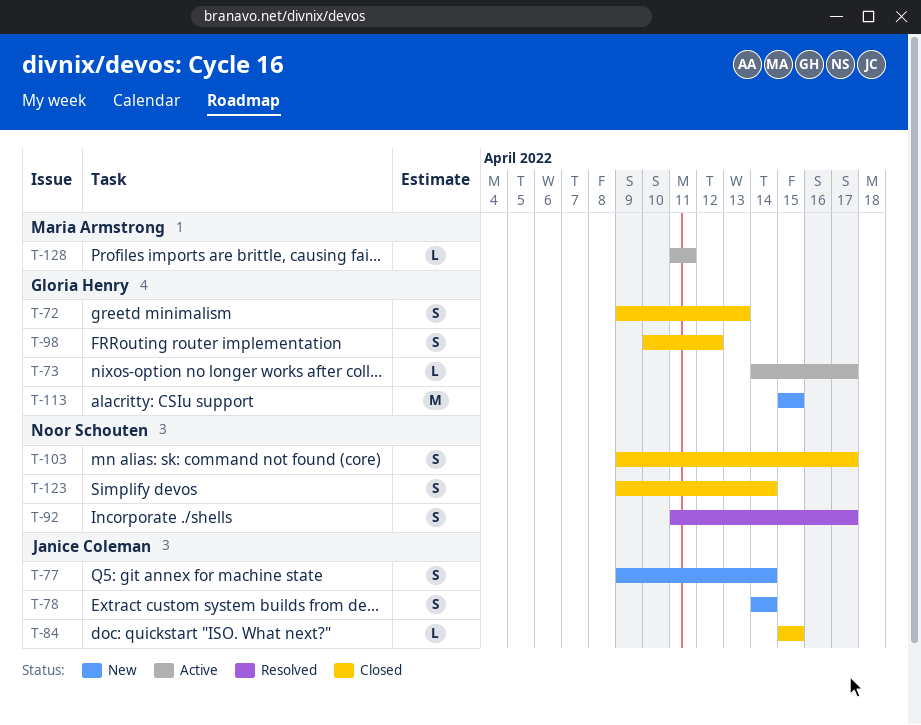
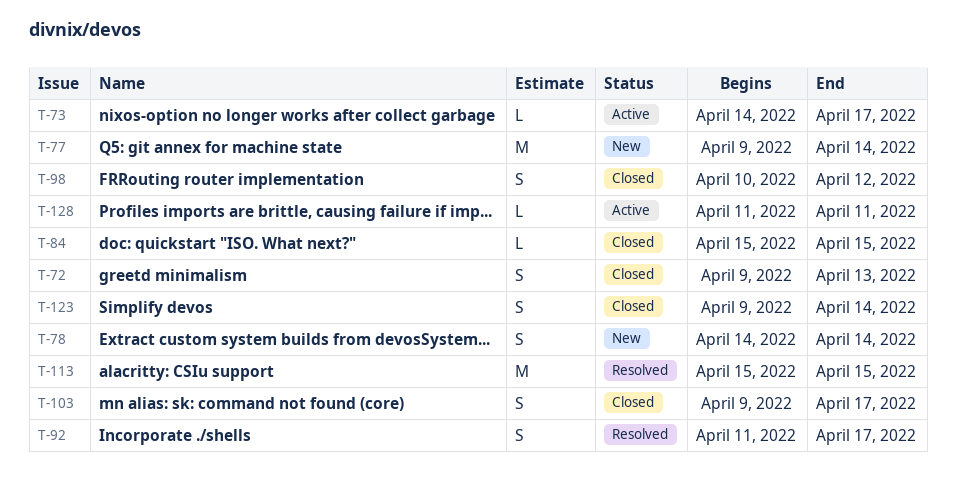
T-77, estimate: S -> M
T-113, status: New -> Resolved

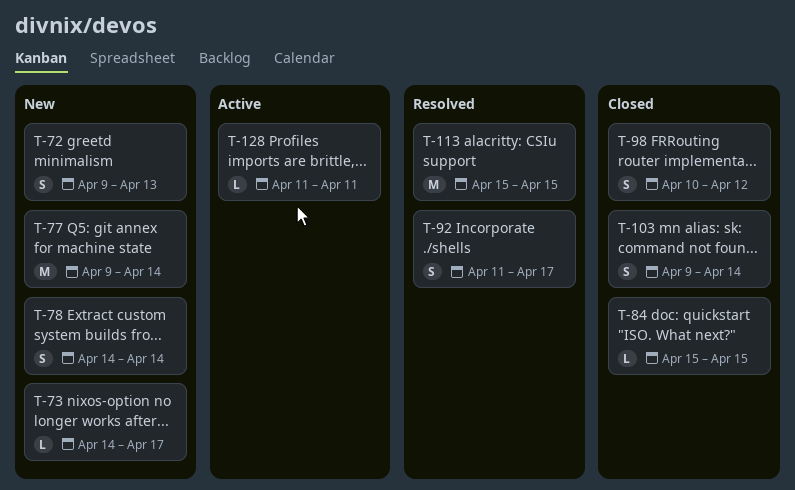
T-72, status: Closed -> New
T-73, status: Active -> New
T-103, due: Apr 17 -> Apr 14
T-123: present -> none

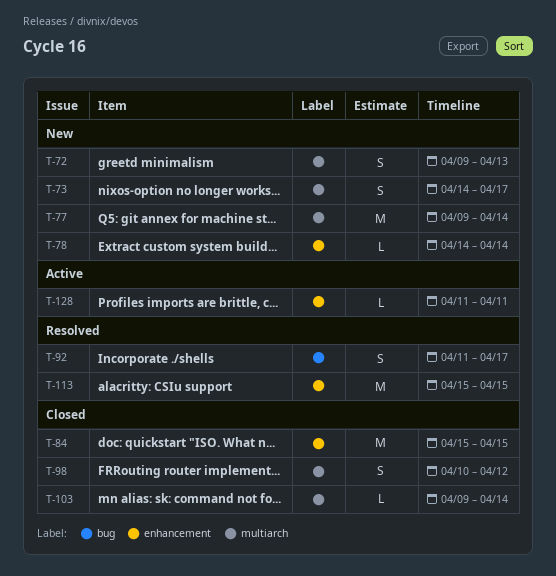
T-73, estimate: L -> S
T-78, estimate: S -> L
T-84, estimate: L -> M
T-103, estimate: S -> L

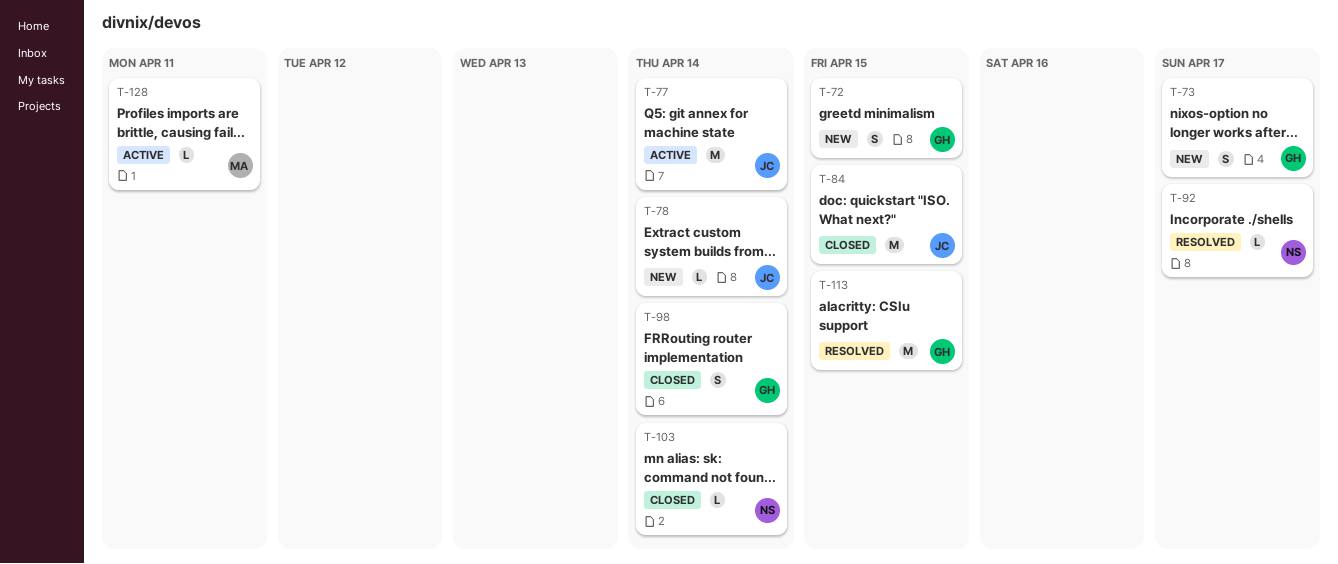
T-72, due: Apr 13 -> Apr 15
T-77, status: New -> Active
T-92, estimate: S -> L
T-98, due: Apr 12 -> Apr 14

